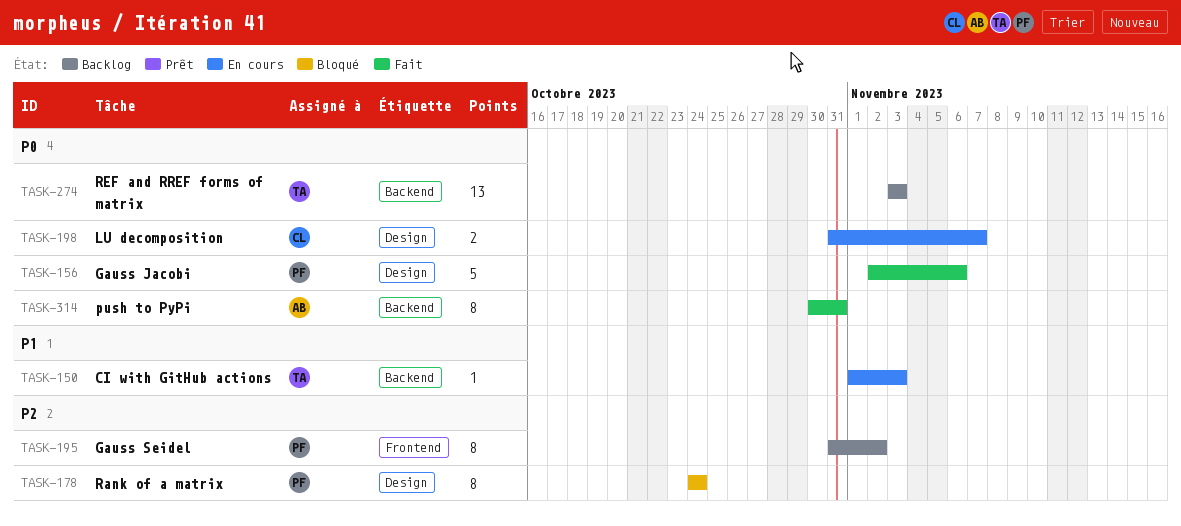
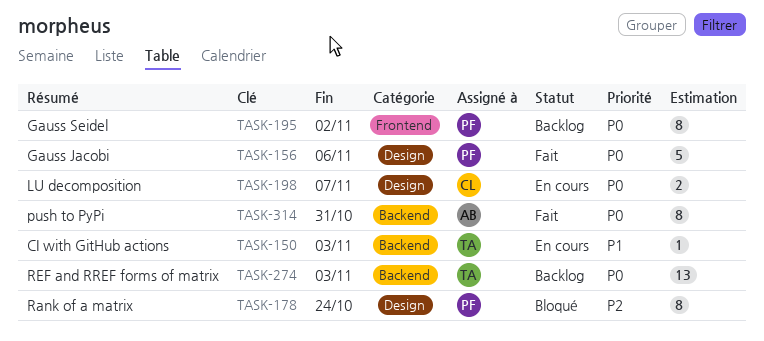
TASK-195, priority: P2 -> P0

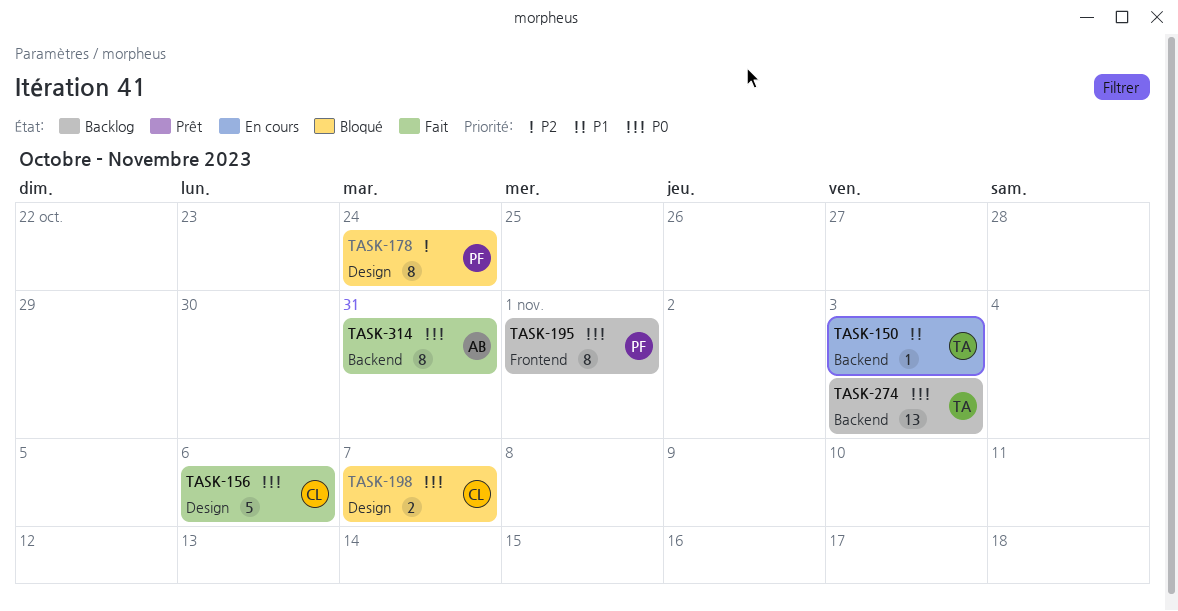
TASK-156, owner: PF -> CL
TASK-195, due: Nov 2 -> Nov 1
TASK-198, status: En cours -> Bloqué

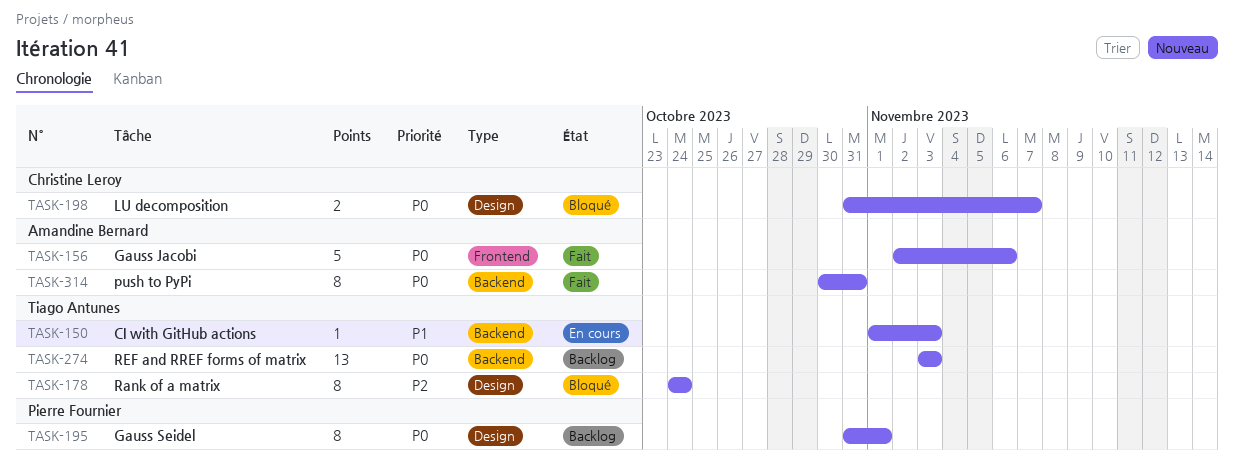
TASK-156, owner: Christine Leroy -> Amandine Bernard
TASK-156, label: Design -> Frontend
TASK-178, owner: Pierre Fournier -> Tiago Antunes
TASK-195, label: Frontend -> Design

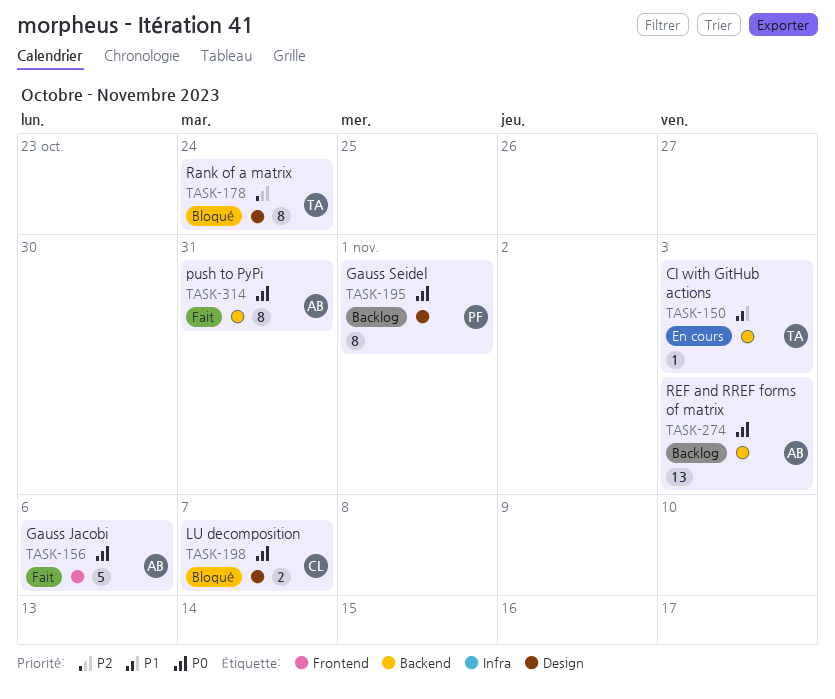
TASK-274, owner: Tiago Antunes -> Amandine Bernard

